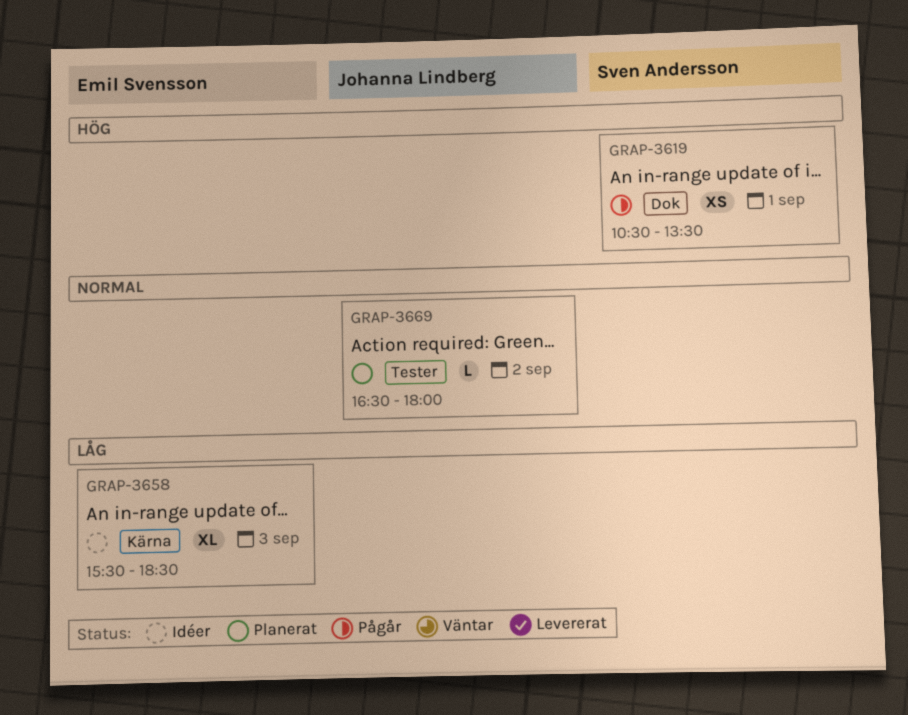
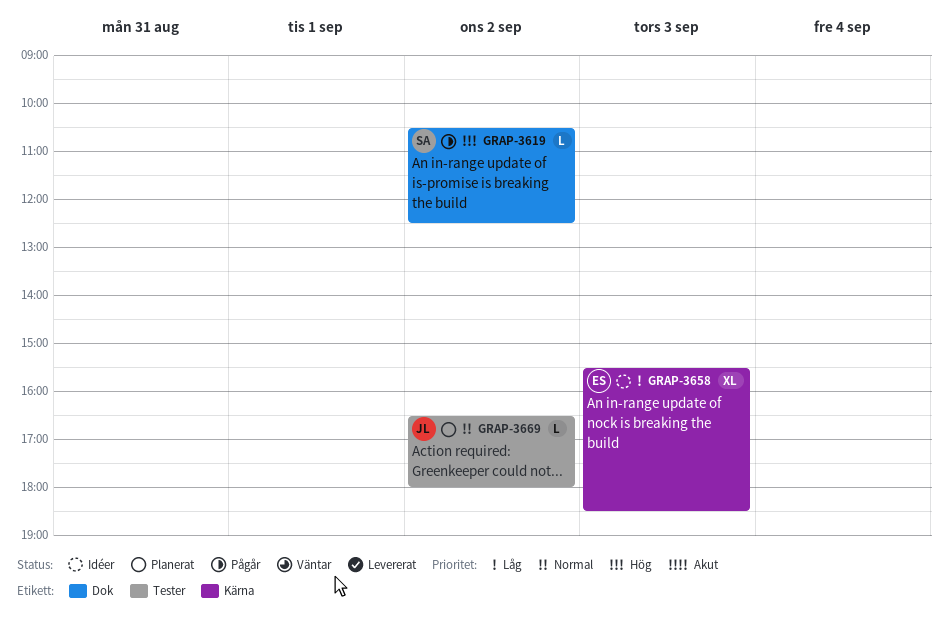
GRAP-3619, estimate: XS -> L
GRAP-3619, day: Sep 1 -> Sep 2
GRAP-3619, ends: 13:30 -> 12:30

